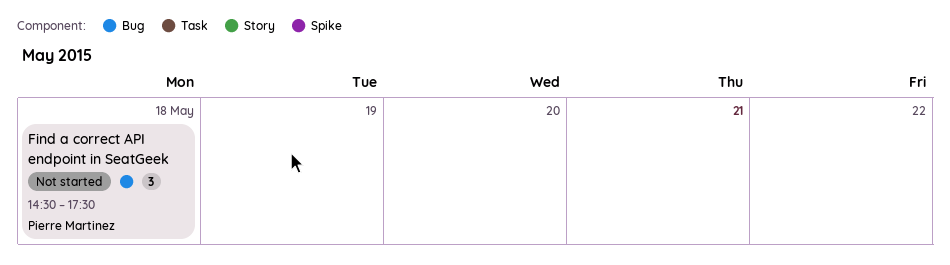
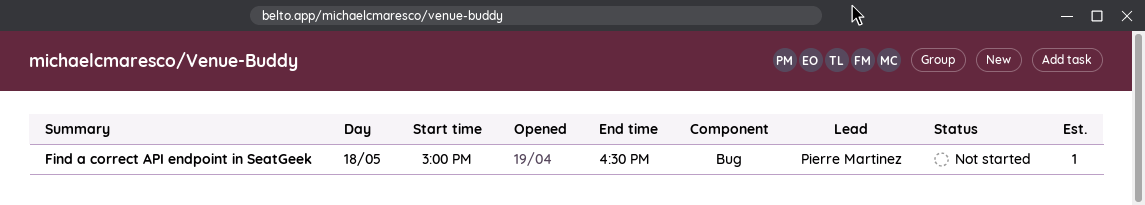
Find a correct API endpoint in SeatGeek, estimate: 3 -> 1
Find a correct API endpoint in SeatGeek, begins: 14:30 -> 15:00
Find a correct API endpoint in SeatGeek, ends: 17:30 -> 16:30

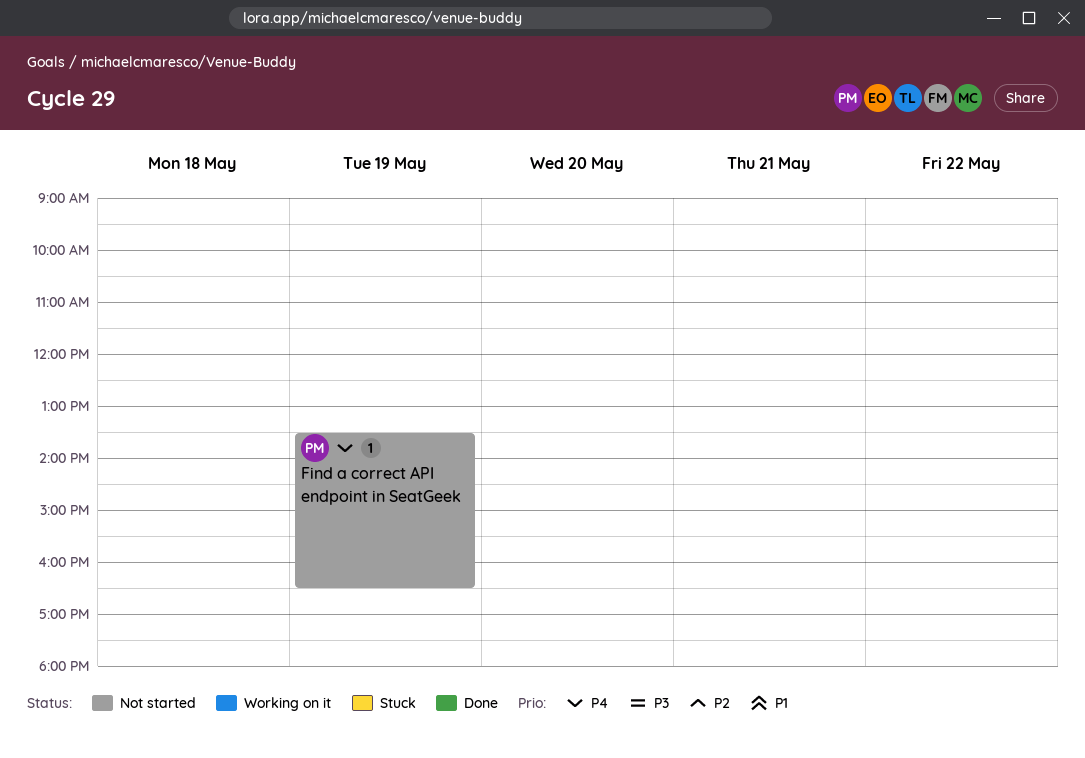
Find a correct API endpoint in SeatGeek, day: May 18 -> May 19
Find a correct API endpoint in SeatGeek, begins: 15:00 -> 13:30

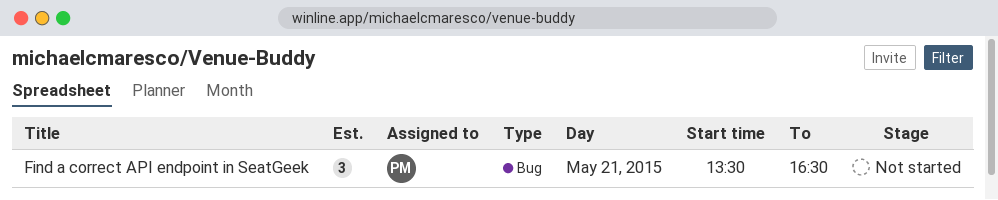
Find a correct API endpoint in SeatGeek, estimate: 1 -> 3
Find a correct API endpoint in SeatGeek, day: May 19 -> May 21

